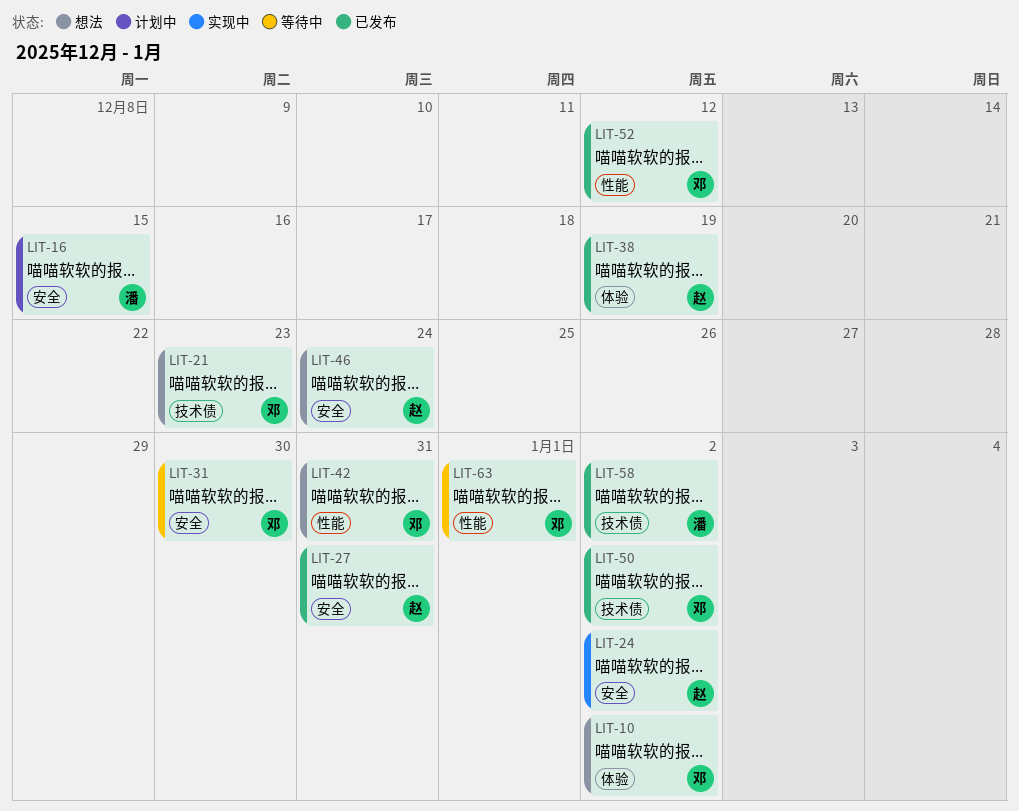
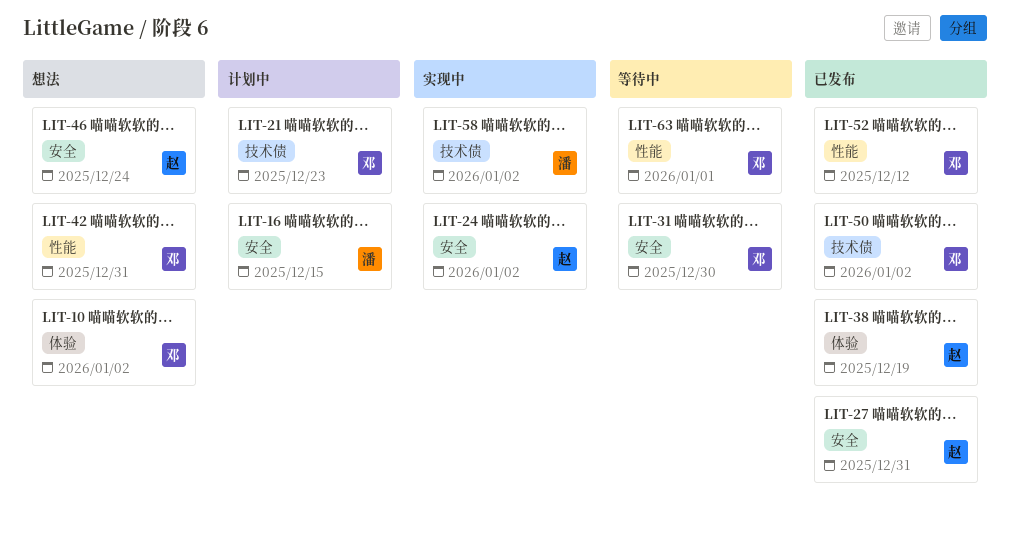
LIT-21, status: 想法 -> 计划中
LIT-58, status: 已发布 -> 实现中

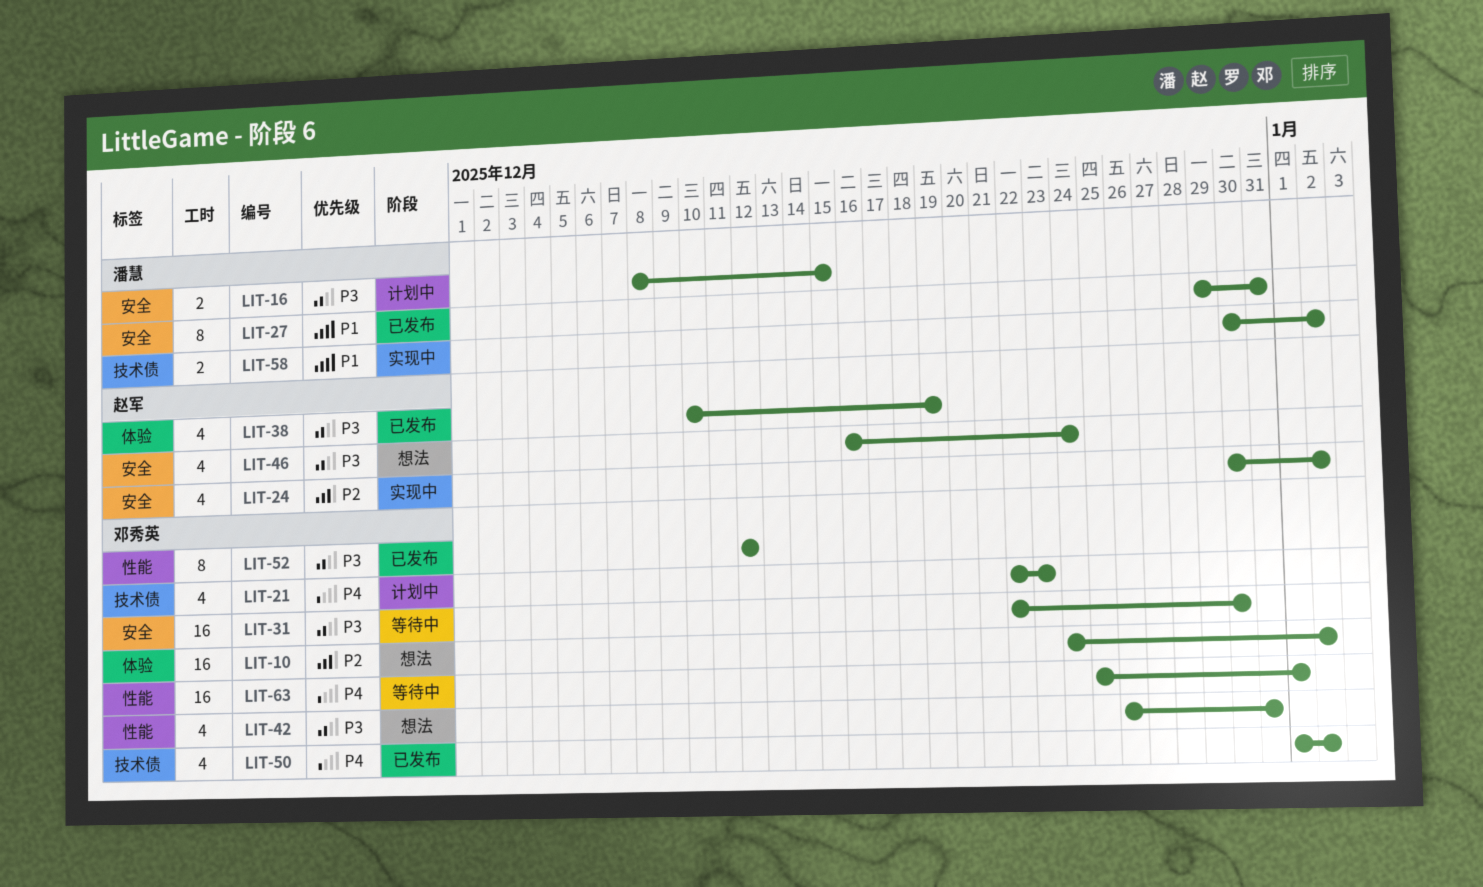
LIT-27, owner: 赵军 -> 潘慧

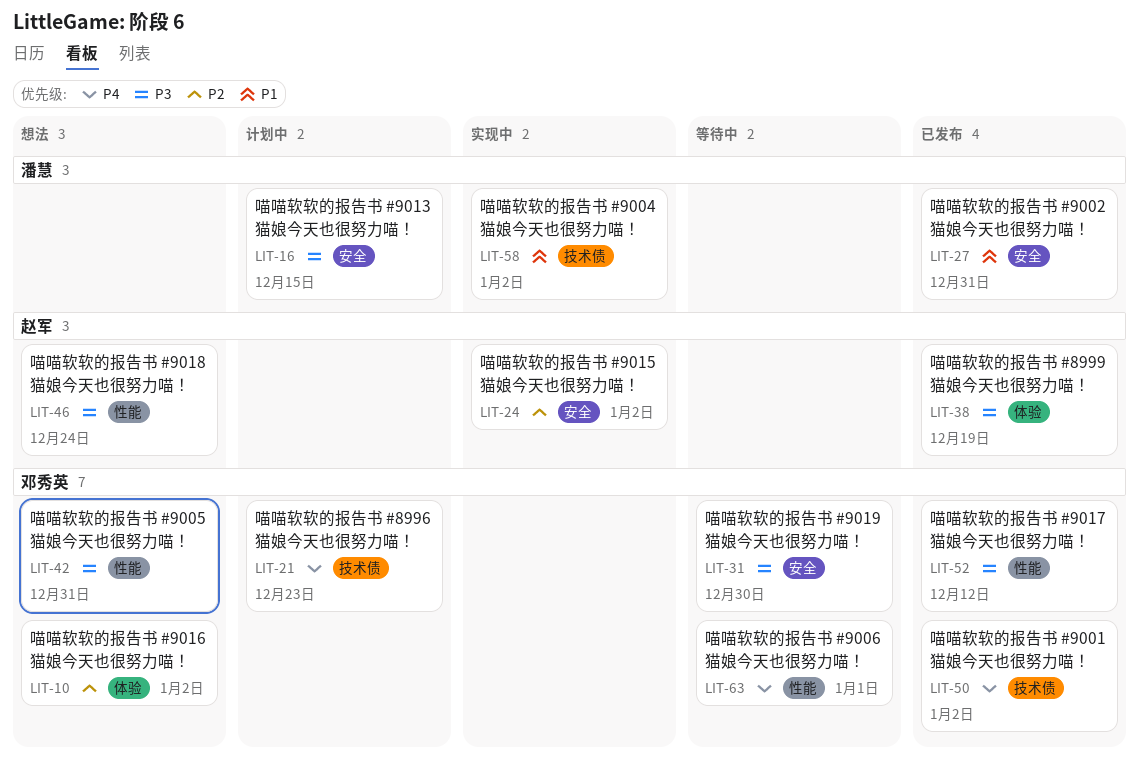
LIT-46, label: 安全 -> 性能

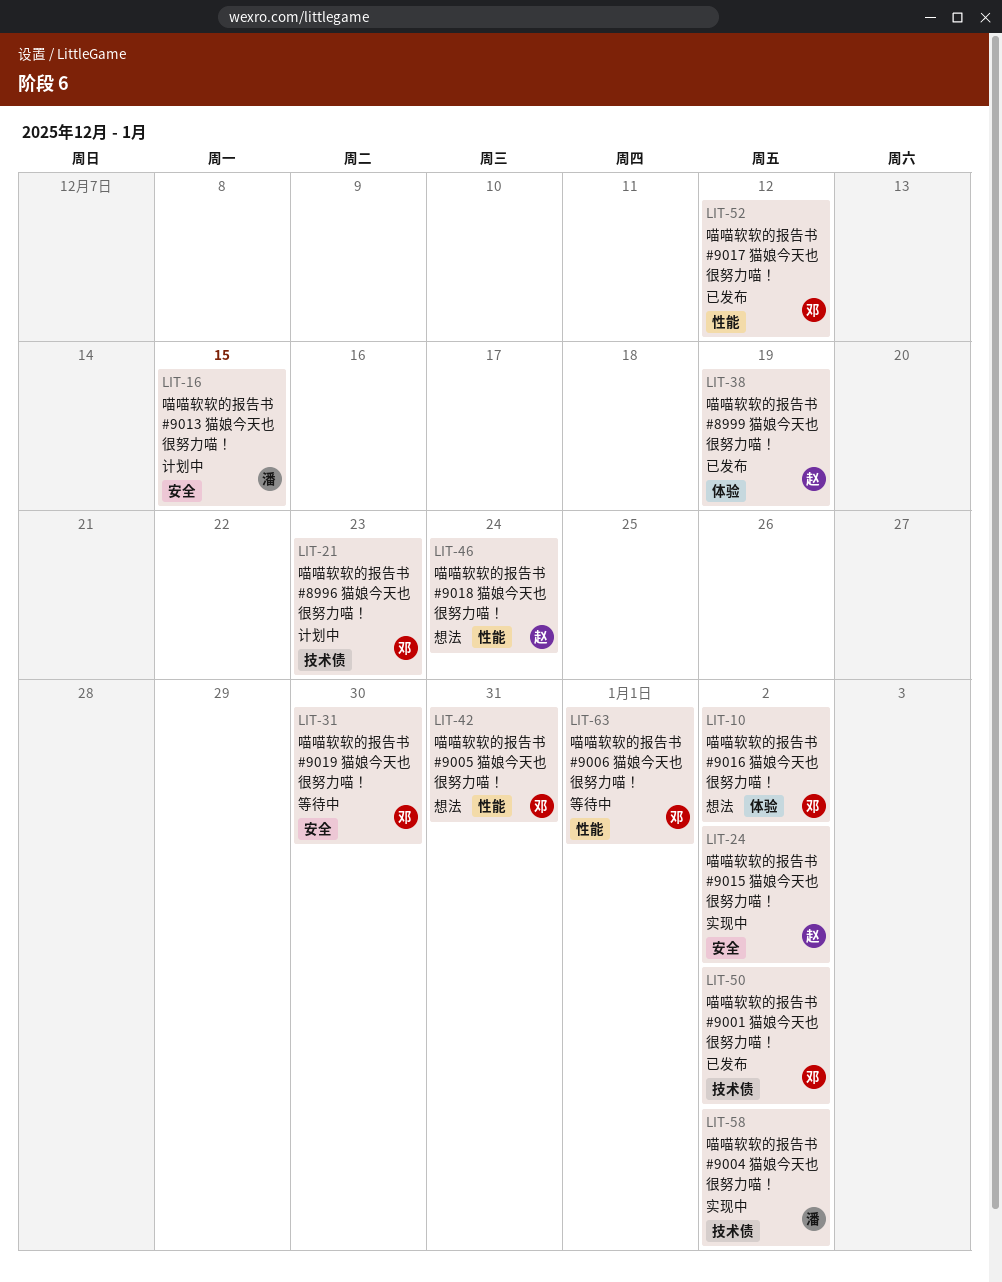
LIT-27: present -> none

